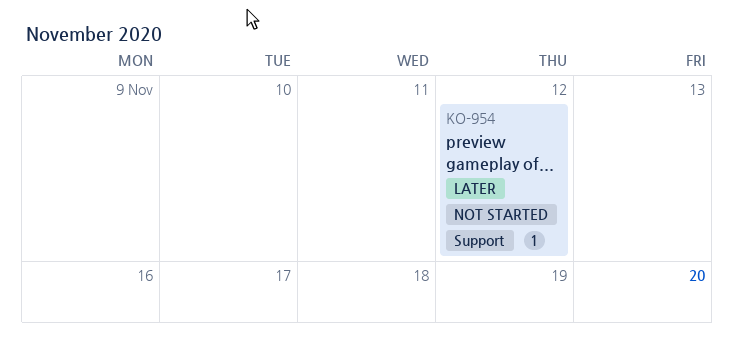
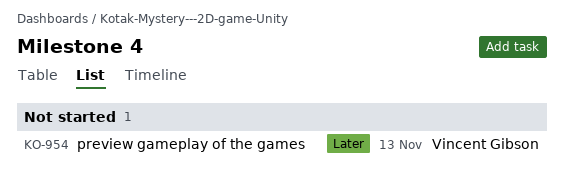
KO-954, due: Nov 12 -> Nov 13

